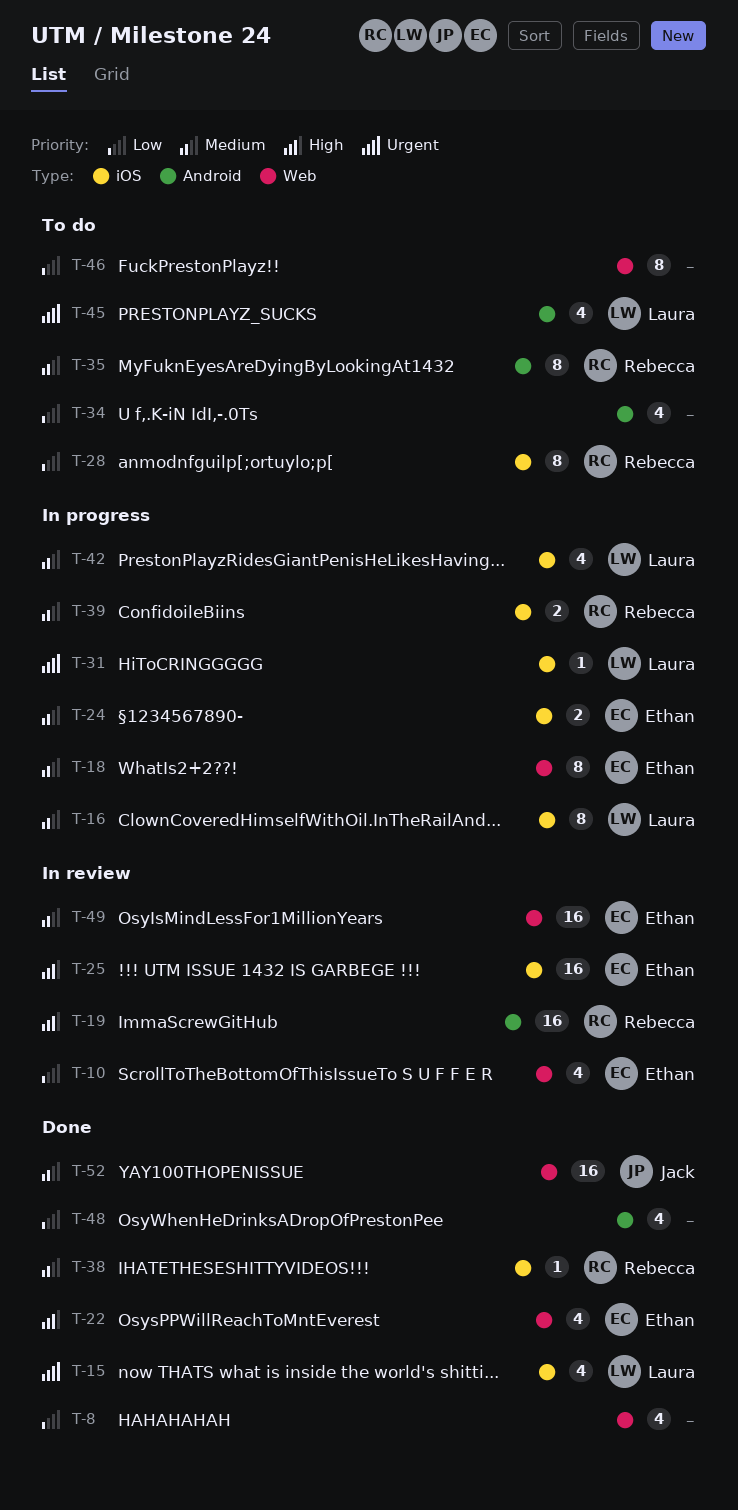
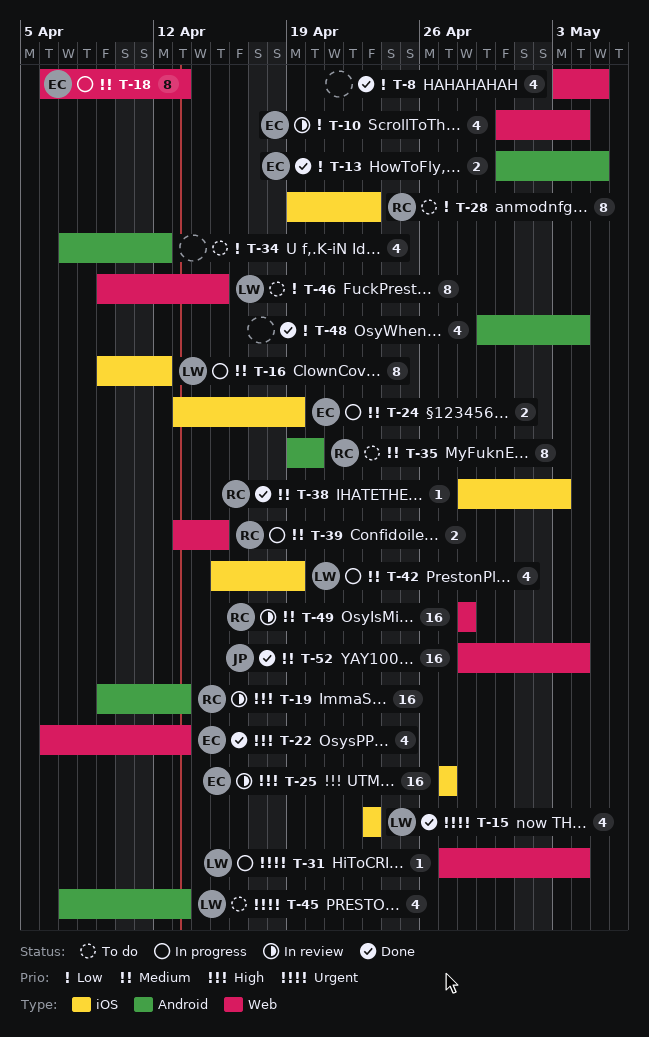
T-13: none -> present
T-31, label: iOS -> Web
T-39, label: iOS -> Web
T-46, owner: none -> Laura
T-49, owner: Ethan -> Rebecca

